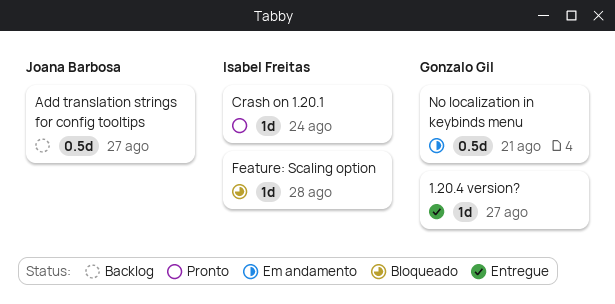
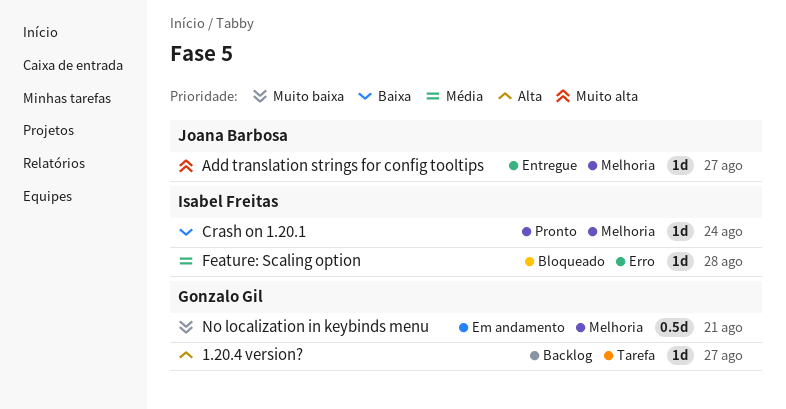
1.20.4 version?, status: Entregue -> Backlog
Add translation strings for config tooltips, status: Backlog -> Entregue
Add translation strings for config tooltips, estimate: 0.5d -> 1d

